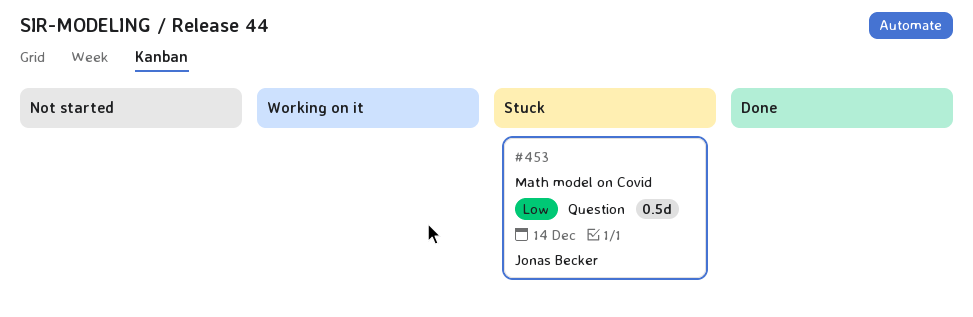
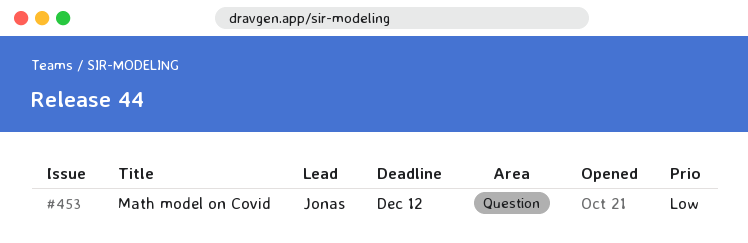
#453, due: Dec 14 -> Dec 12

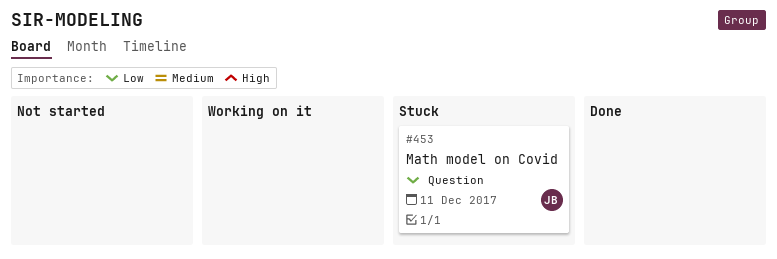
#453, due: Dec 12 -> Dec 11

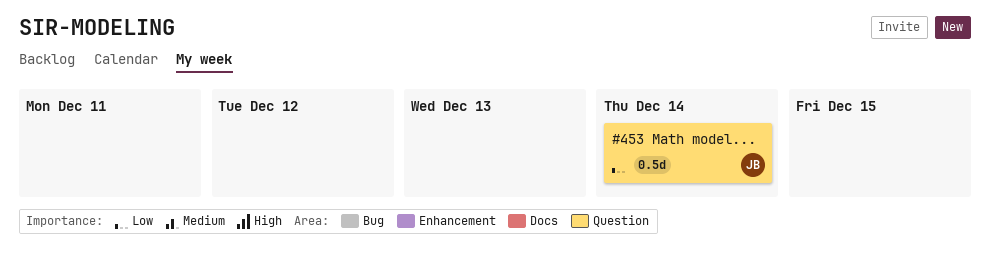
#453, due: Dec 11 -> Dec 14

